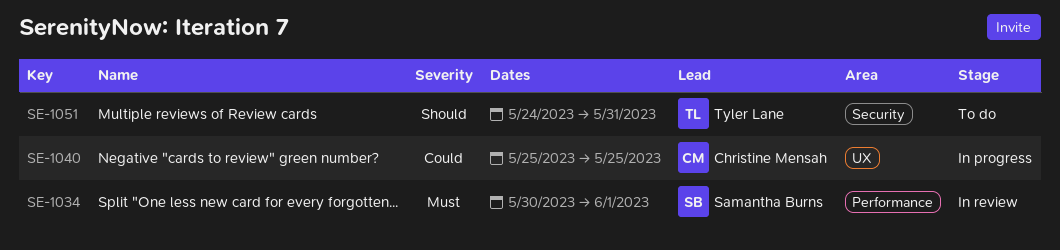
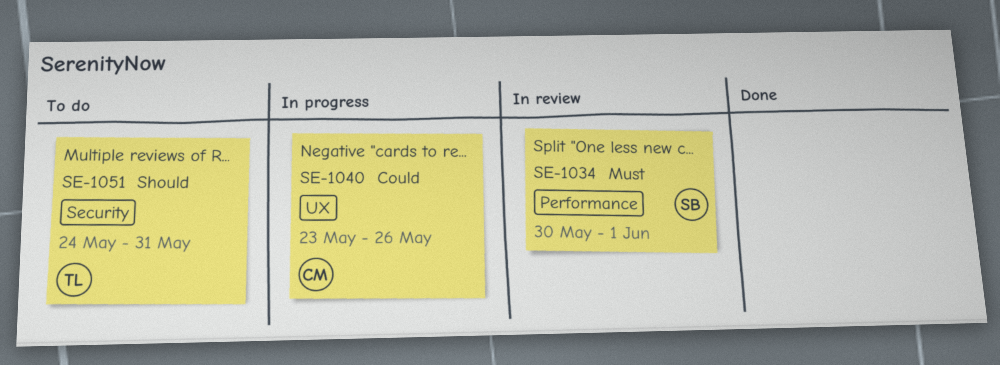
SE-1040, start: May 25 -> May 23
SE-1040, due: May 25 -> May 26

